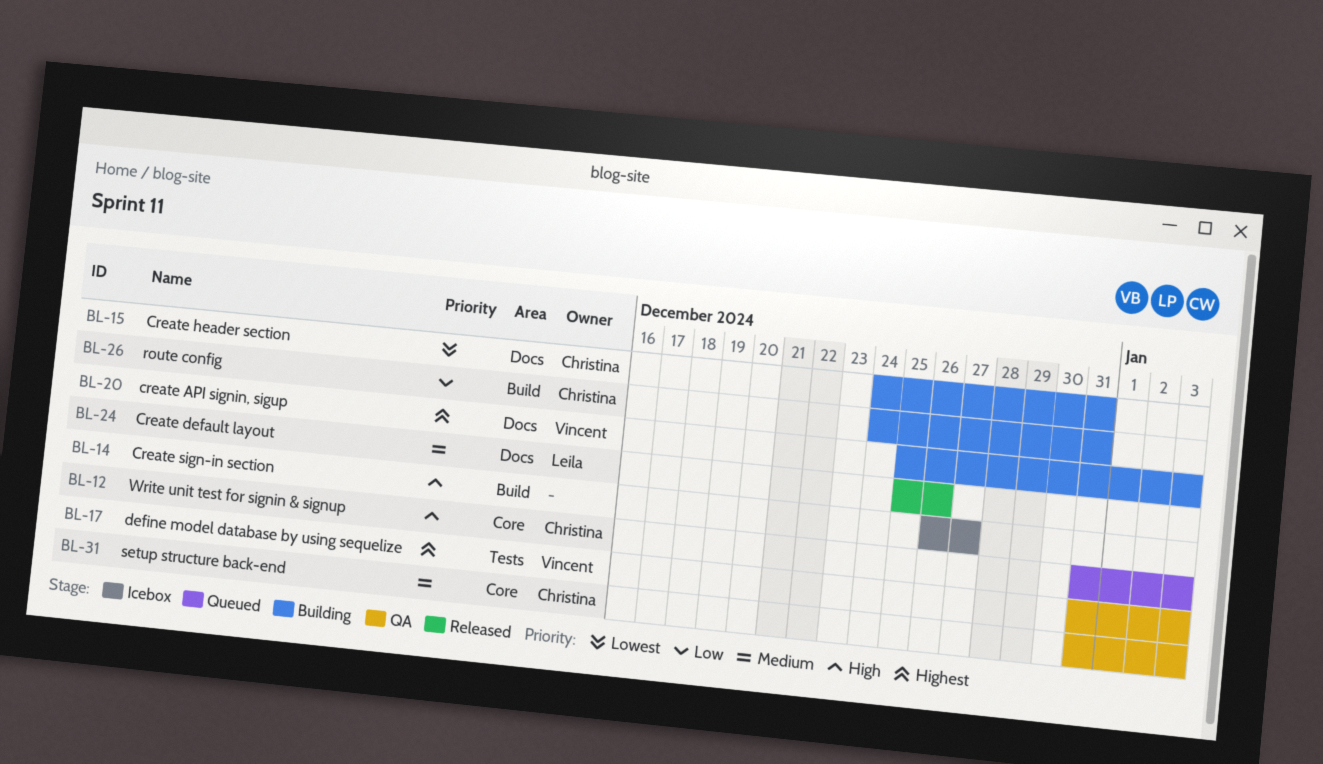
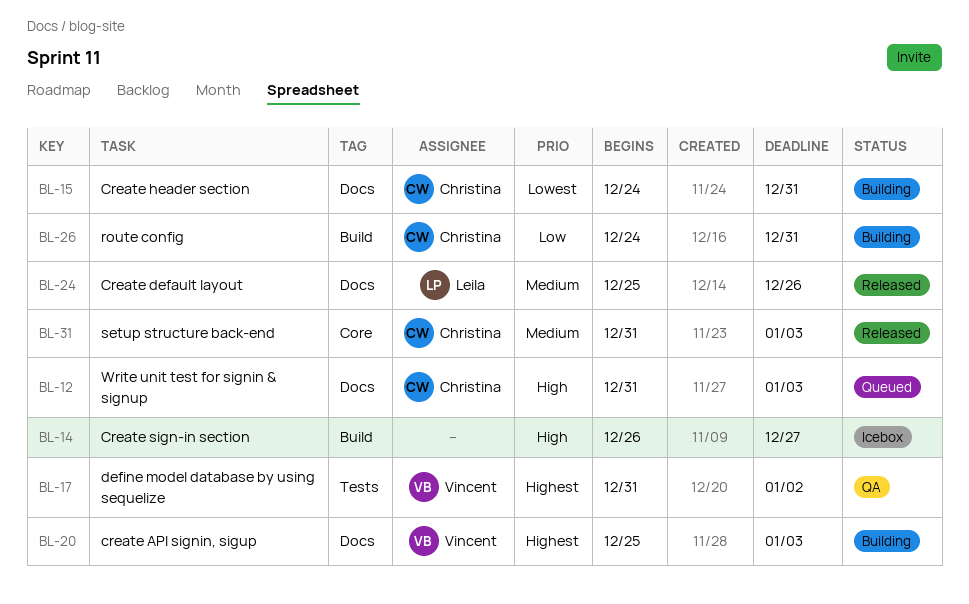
BL-12, label: Core -> Docs
BL-17, due: Jan 3 -> Jan 2
BL-31, status: QA -> Released

